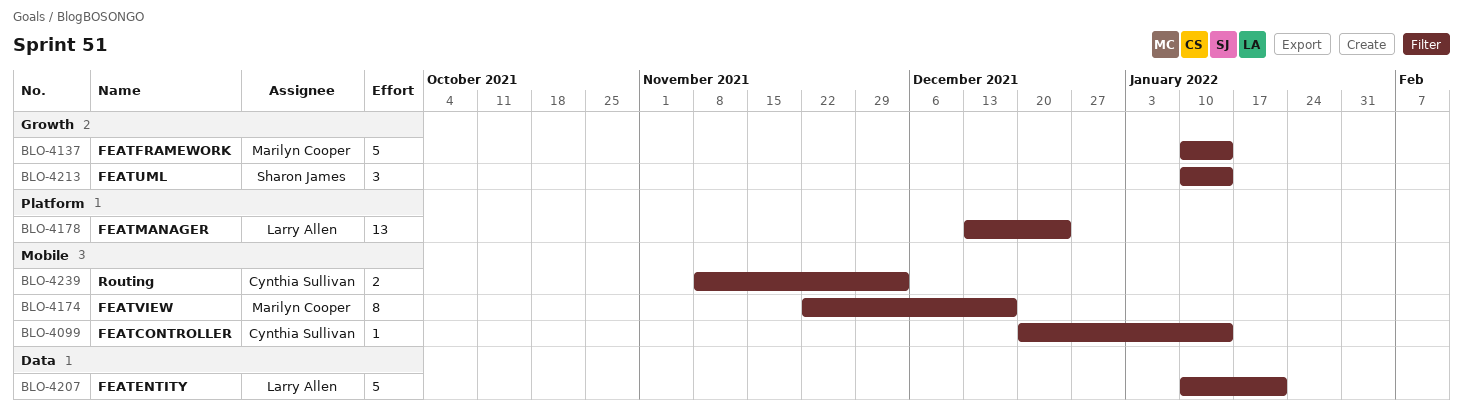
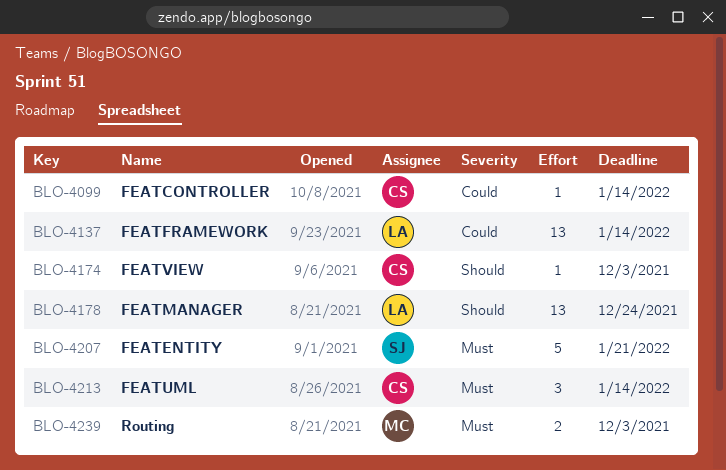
BLO-4137, owner: Marilyn Cooper -> Larry Allen
BLO-4137, estimate: 5 -> 13
BLO-4174, owner: Marilyn Cooper -> Cynthia Sullivan
BLO-4174, estimate: 8 -> 1
BLO-4174, due: Dec 17 -> Dec 3
BLO-4207, owner: Larry Allen -> Sharon James
BLO-4213, owner: Sharon James -> Cynthia Sullivan
BLO-4239, owner: Cynthia Sullivan -> Marilyn Cooper

